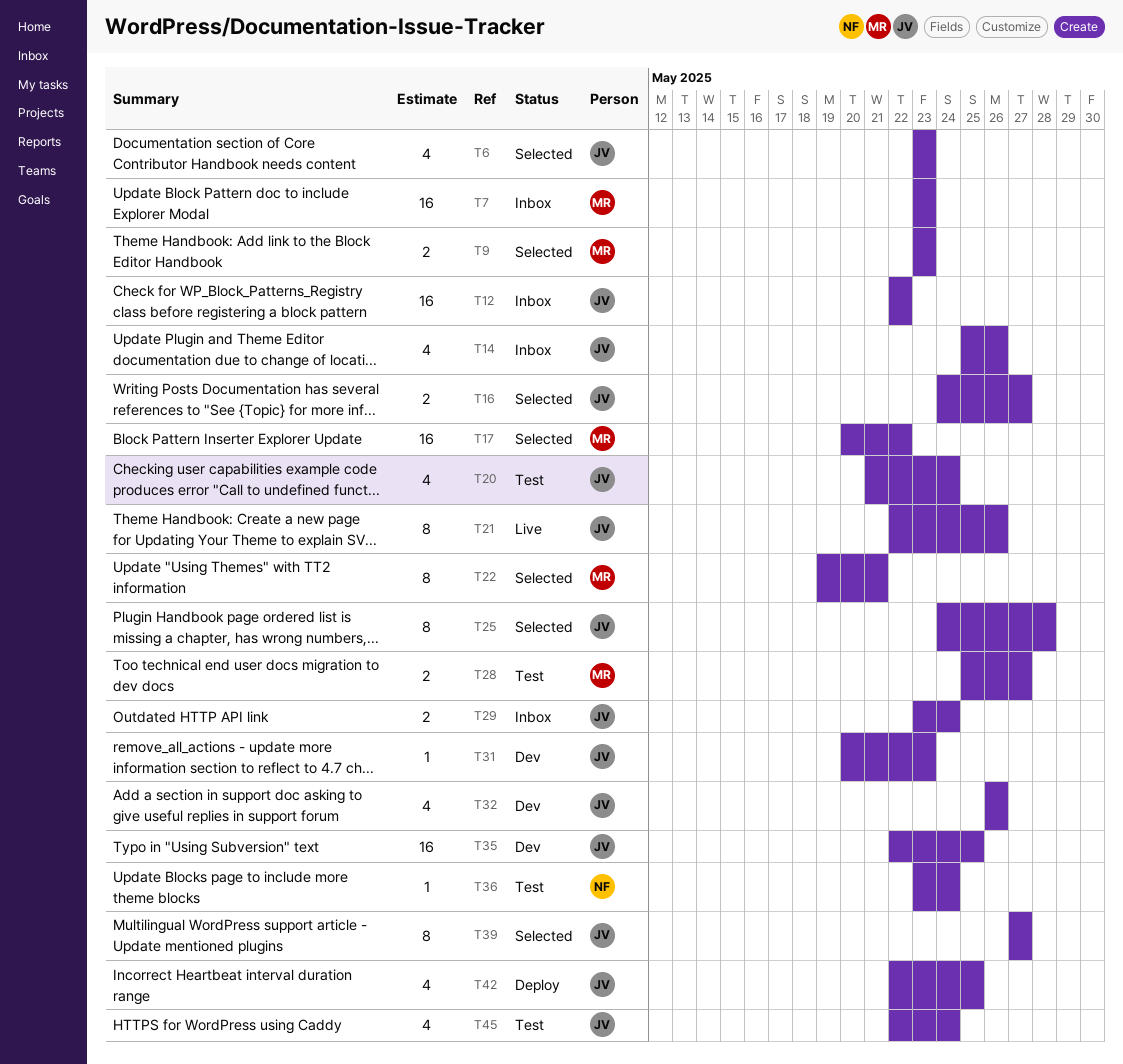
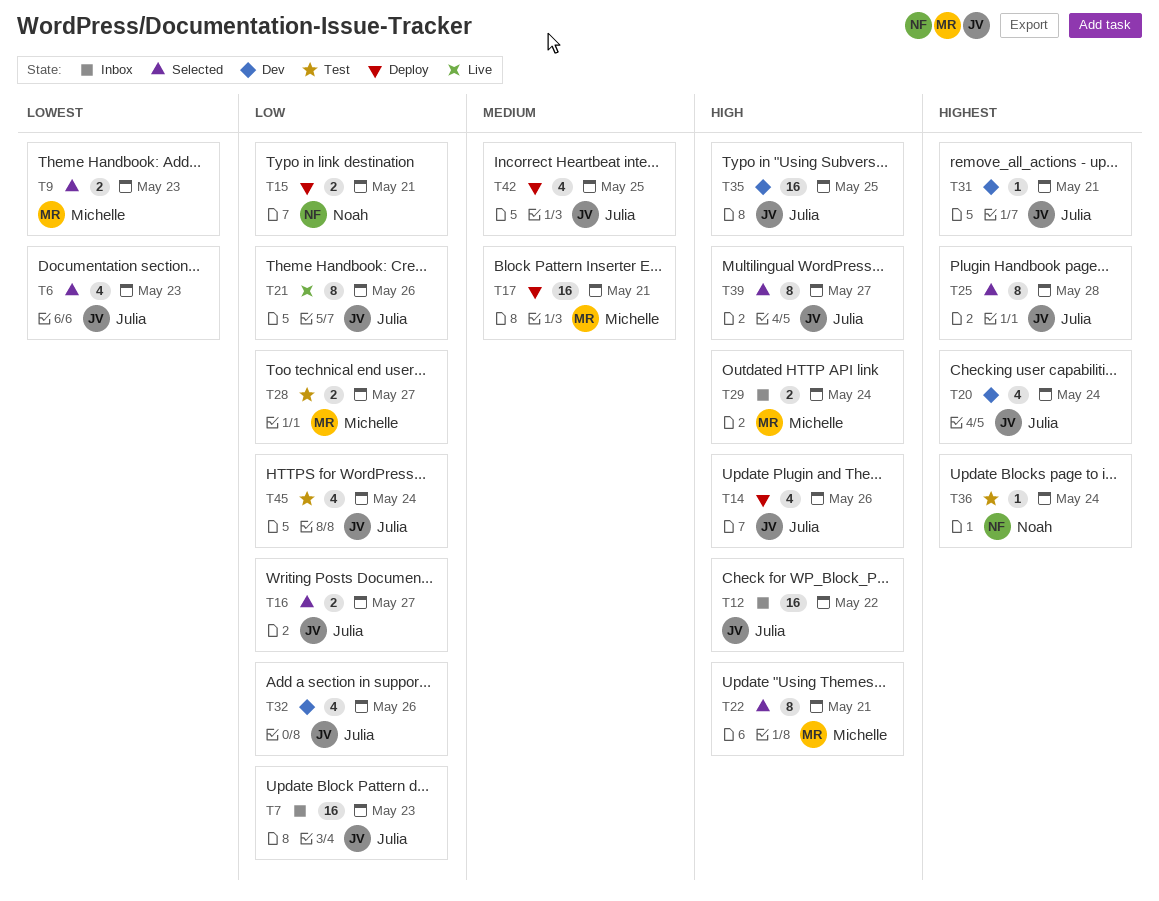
T7, owner: Michelle -> Julia
T14, status: Inbox -> Deploy
T15: none -> present
T17, status: Selected -> Deploy
T17, due: May 22 -> May 21
T20, status: Test -> Dev
T29, owner: Julia -> Michelle
T31, due: May 23 -> May 21

